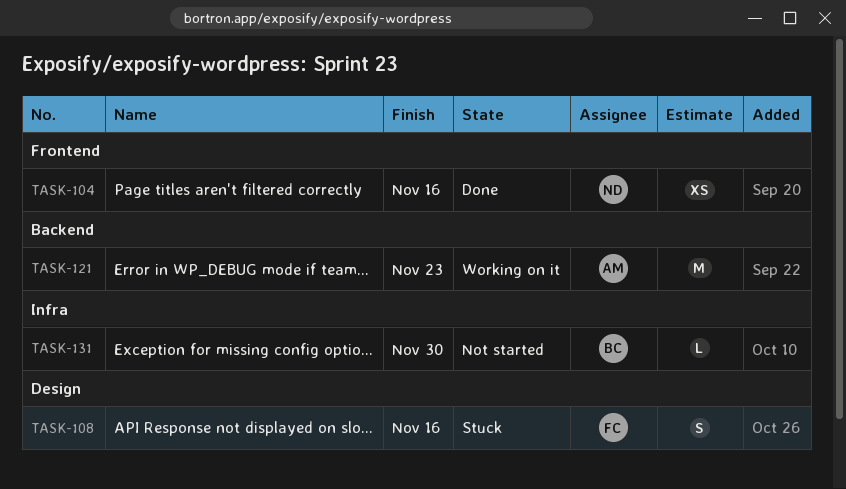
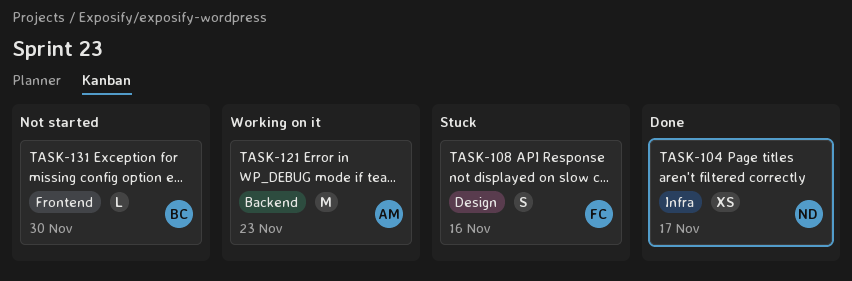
TASK-104, label: Frontend -> Infra
TASK-104, due: Nov 16 -> Nov 17
TASK-131, label: Infra -> Frontend

